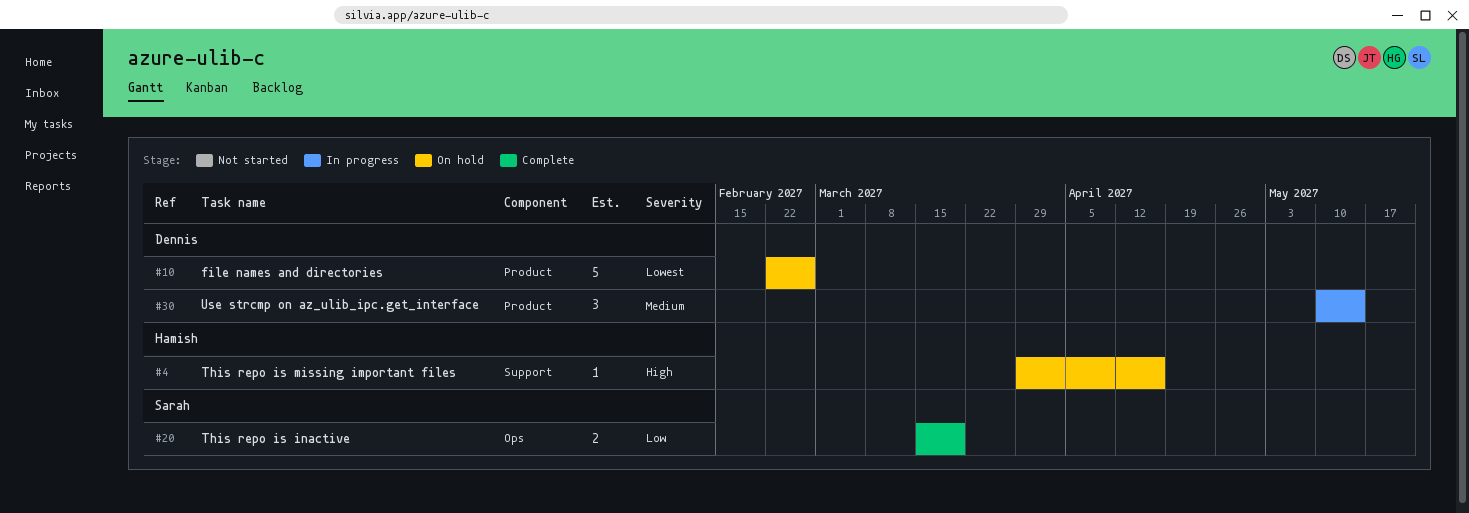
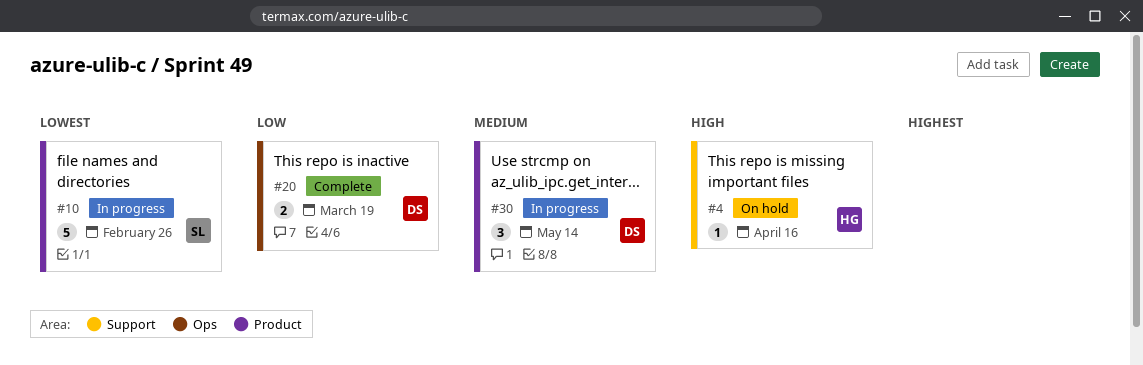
#10, status: On hold -> In progress
#10, owner: Dennis -> Sarah
#20, owner: Sarah -> Dennis

